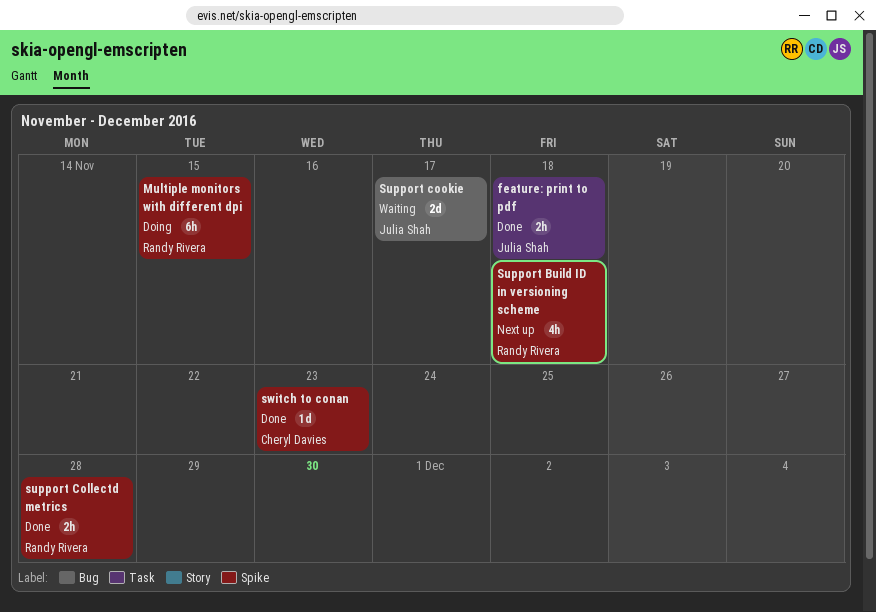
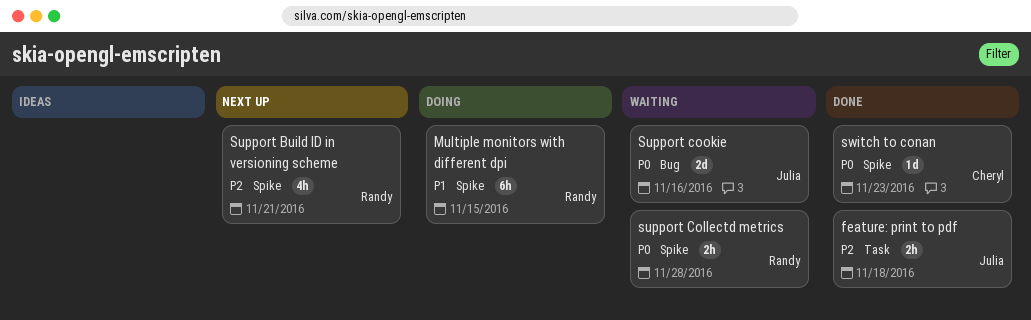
Support Build ID in versioning scheme, due: Nov 18 -> Nov 21
support Collectd metrics, status: Done -> Waiting
Support cookie, due: Nov 17 -> Nov 16

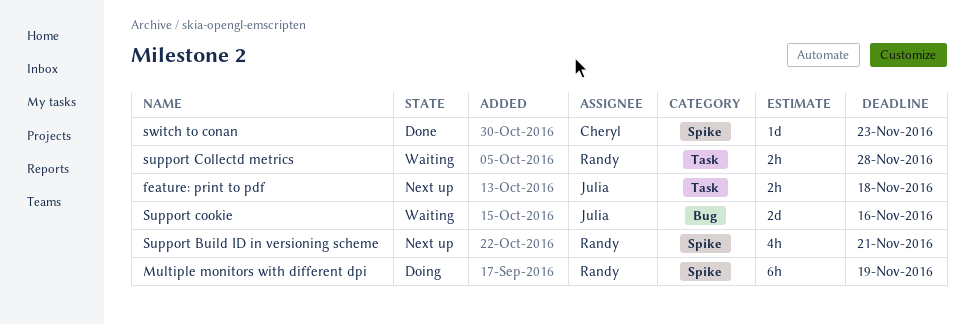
feature: print to pdf, status: Done -> Next up
Multiple monitors with different dpi, due: Nov 15 -> Nov 19
support Collectd metrics, label: Spike -> Task

